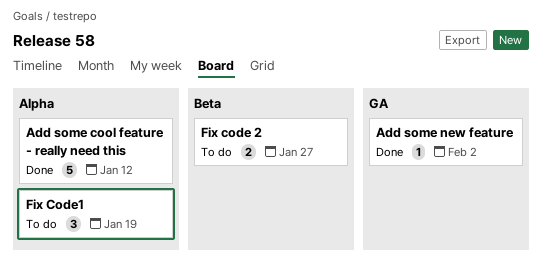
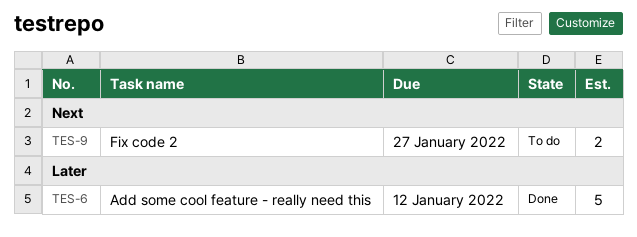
Add some new feature: present -> none
Fix Code1: present -> none

